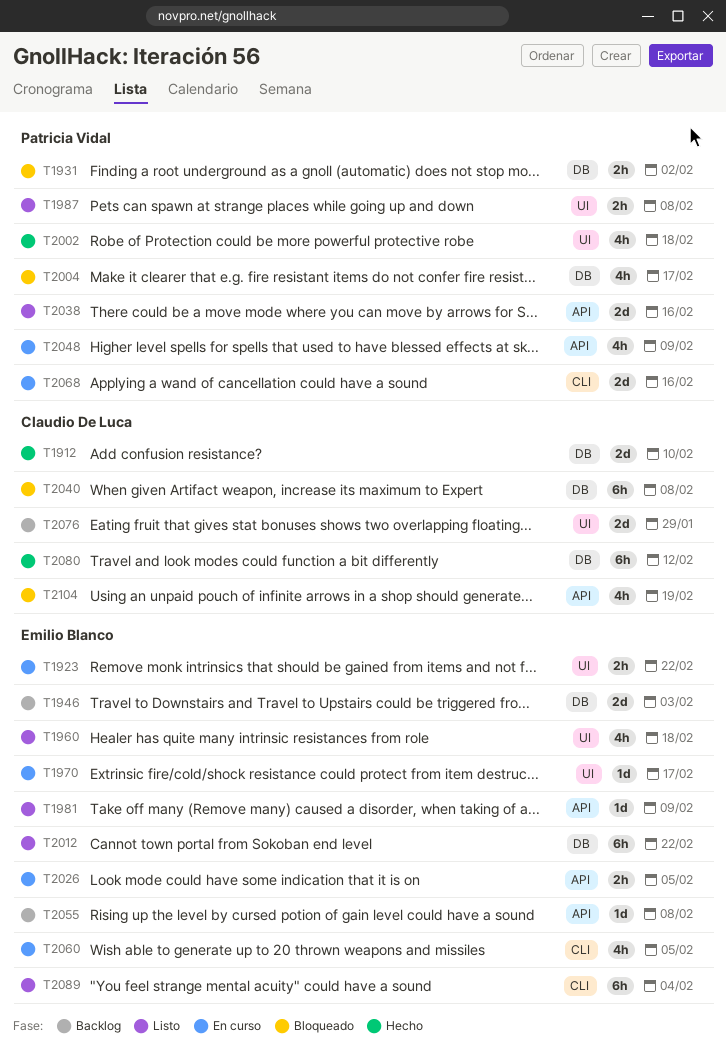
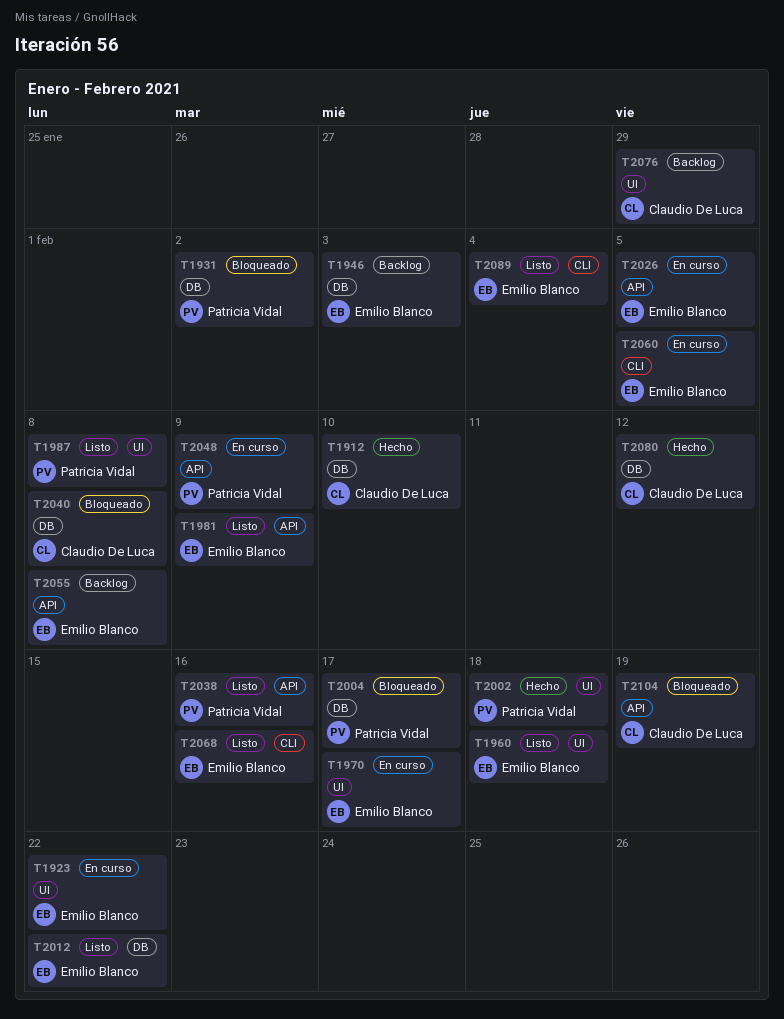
T2068, status: En curso -> Listo
T2068, owner: Patricia Vidal -> Emilio Blanco

